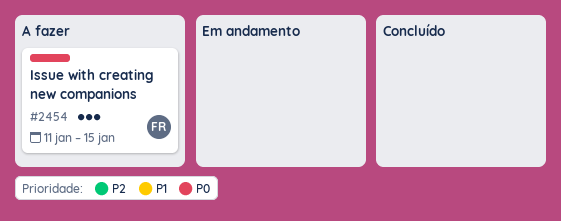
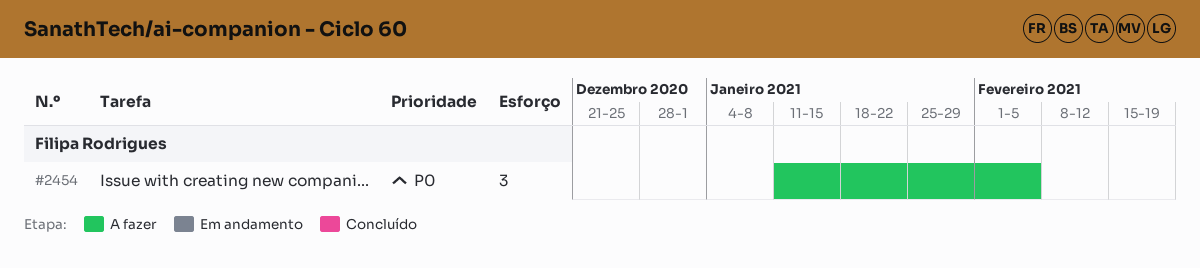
#2454, due: Jan 15 -> Feb 5

